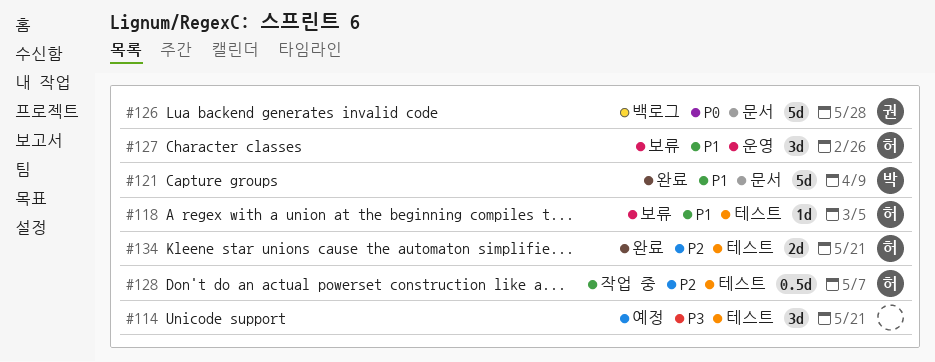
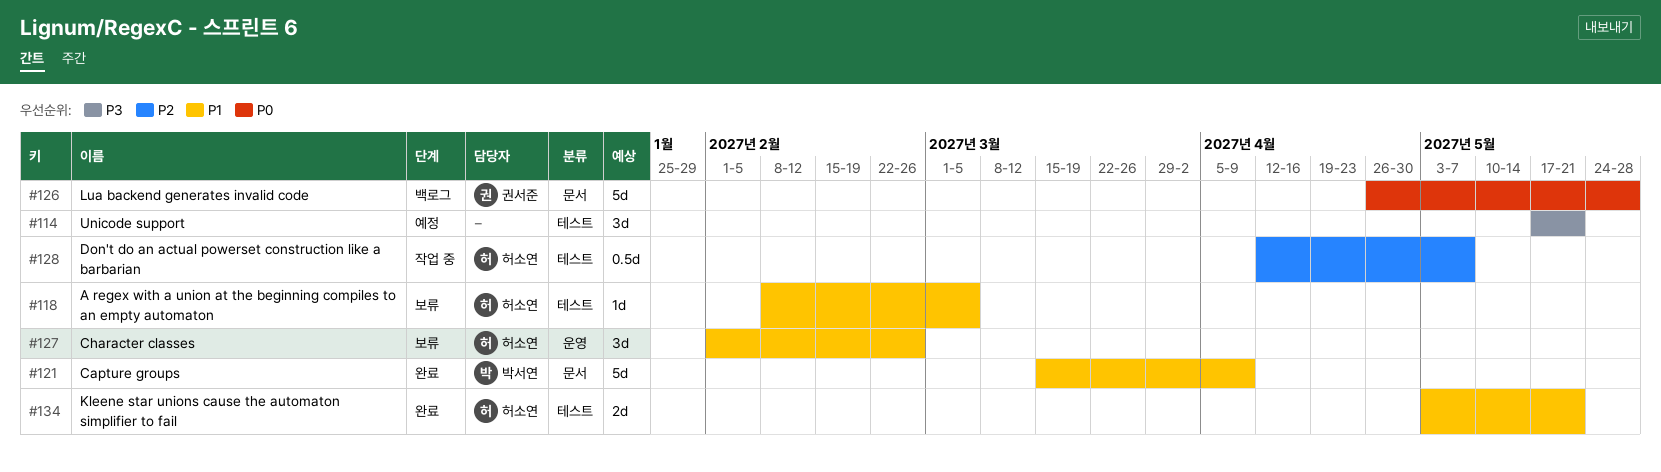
#134, priority: P2 -> P1

